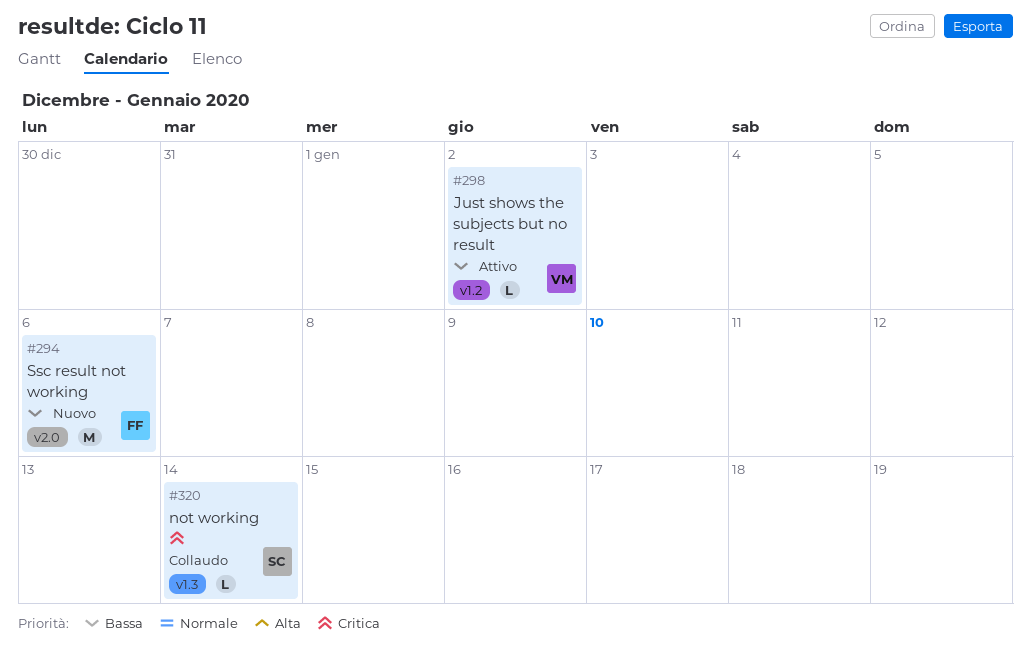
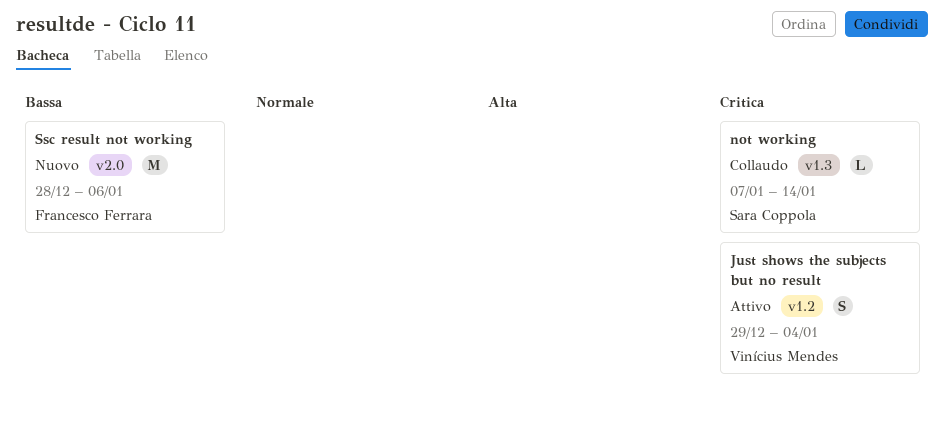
Just shows the subjects but no result, priority: Bassa -> Critica
Just shows the subjects but no result, estimate: L -> S
Just shows the subjects but no result, due: Jan 2 -> Jan 4

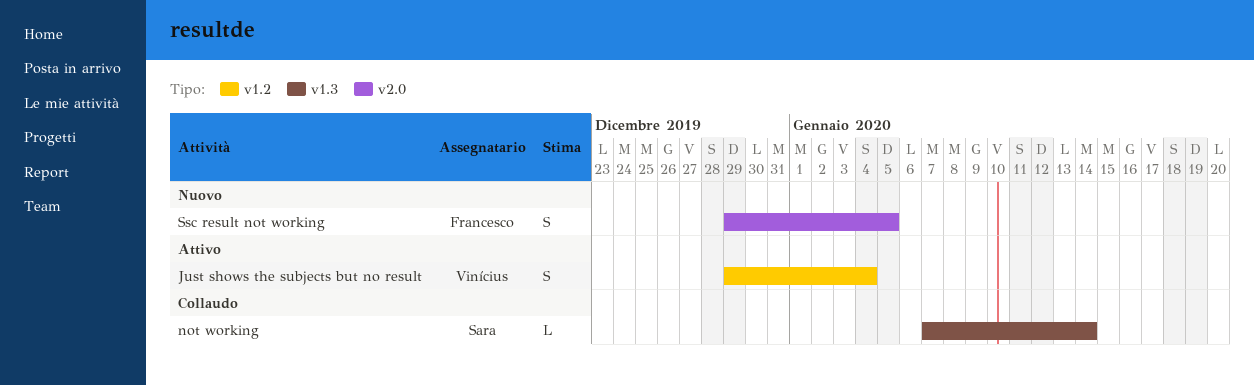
Ssc result not working, estimate: M -> S
Ssc result not working, start: Dec 28 -> Dec 29
Ssc result not working, due: Jan 6 -> Jan 5

